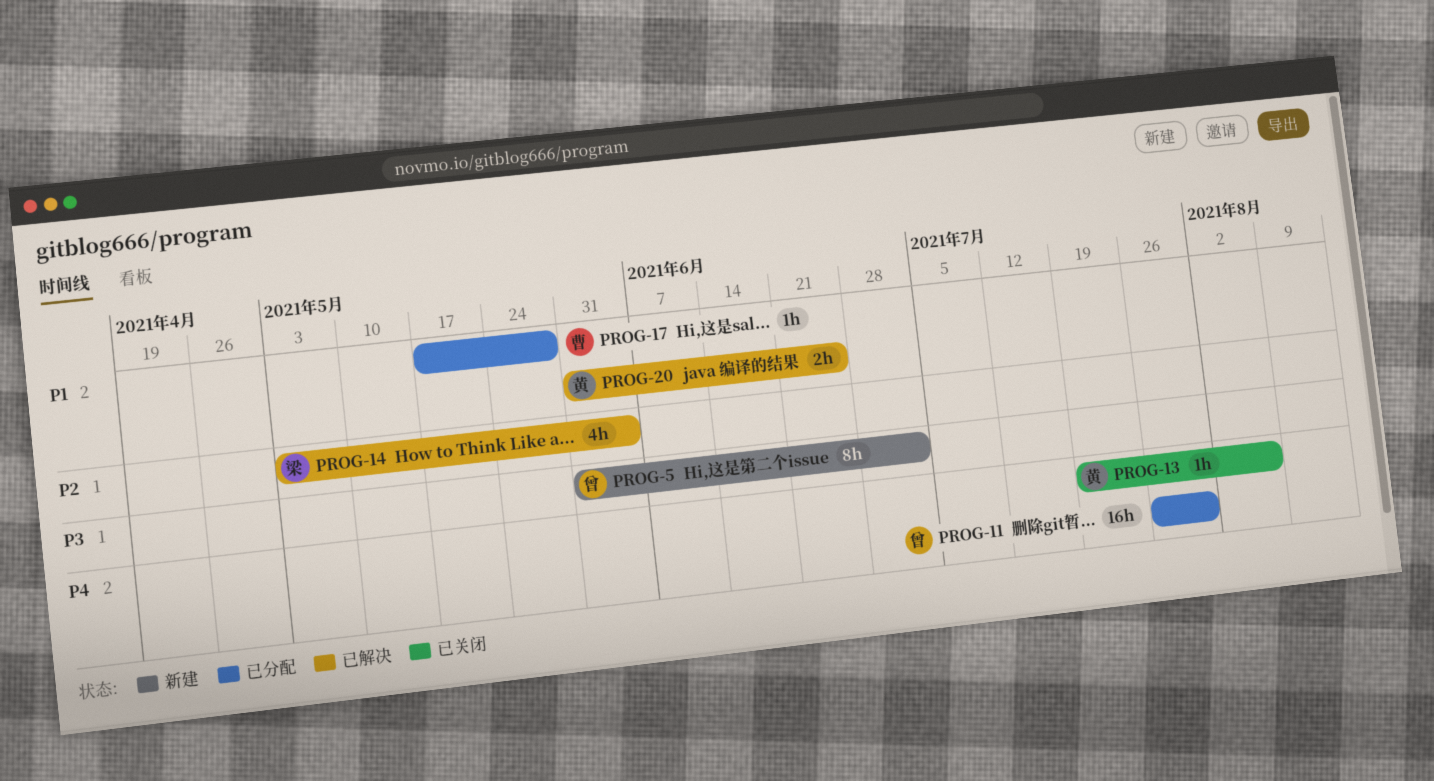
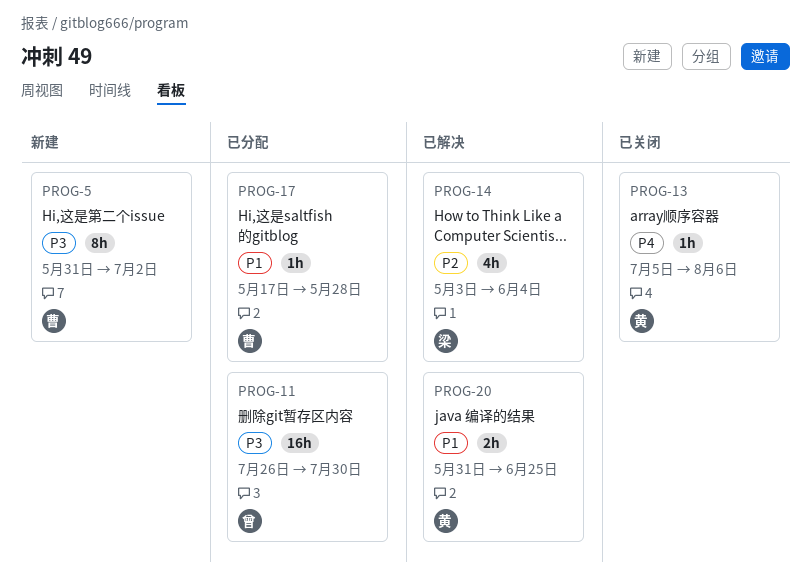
PROG-5, owner: 曾 -> 曹
PROG-11, priority: P4 -> P3
PROG-13, start: Jul 19 -> Jul 5

